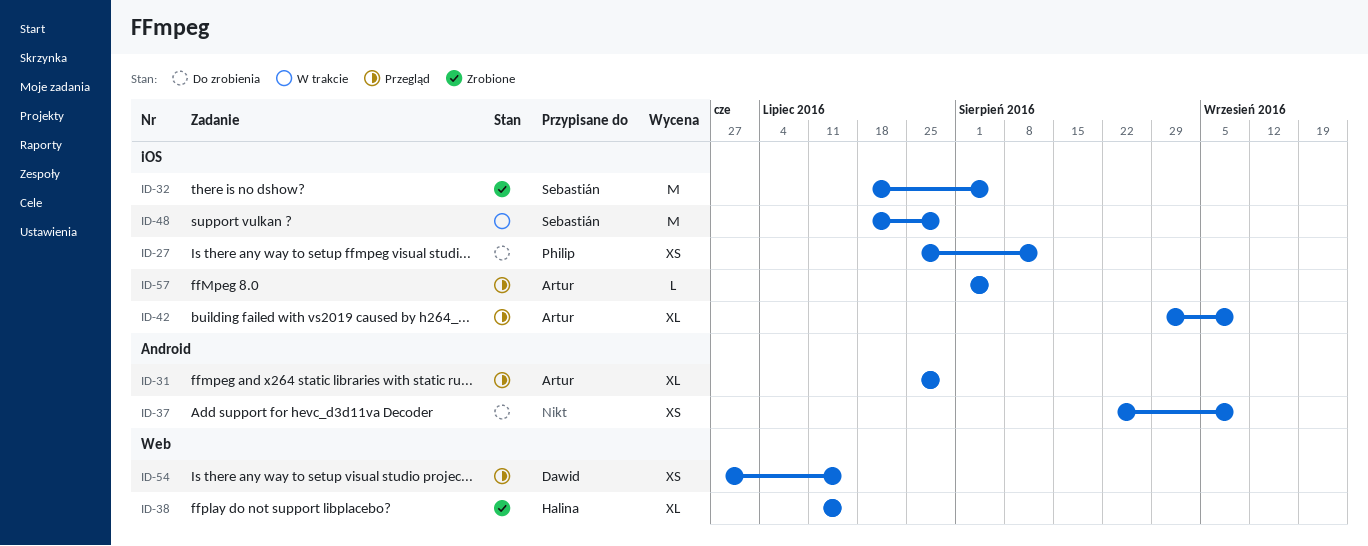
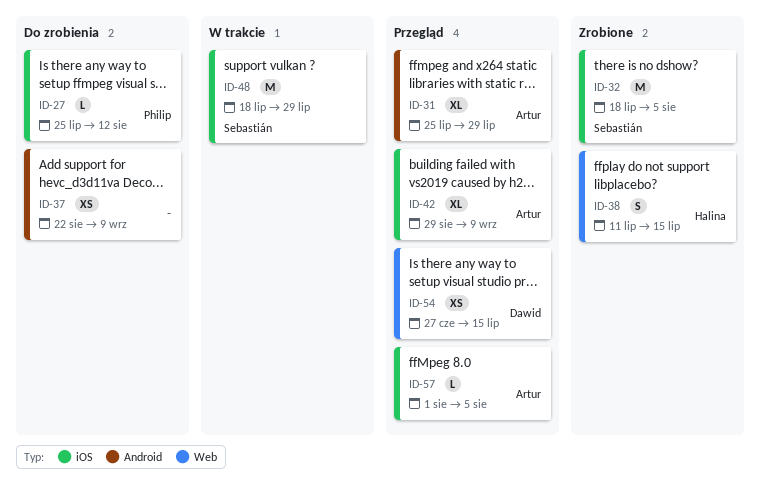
ID-27, estimate: XS -> L
ID-38, estimate: XL -> S

